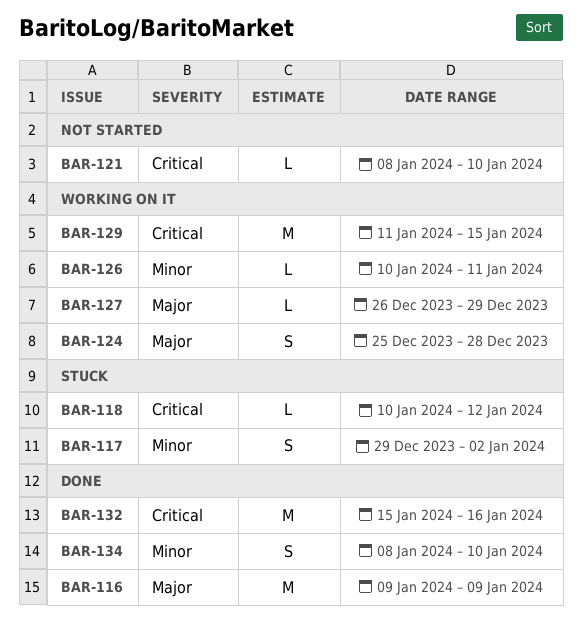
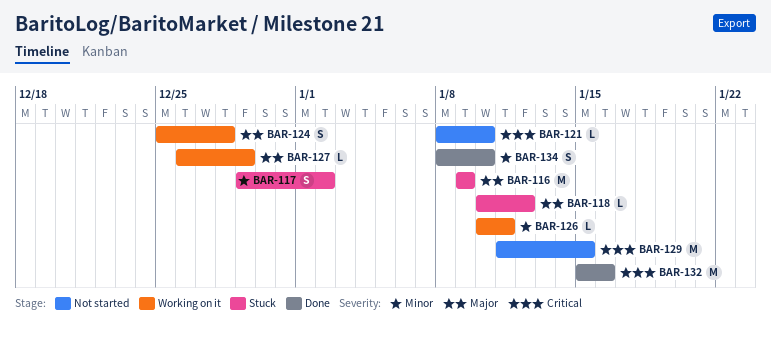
BAR-116, status: Done -> Stuck
BAR-118, priority: Critical -> Major
BAR-129, status: Working on it -> Not started

